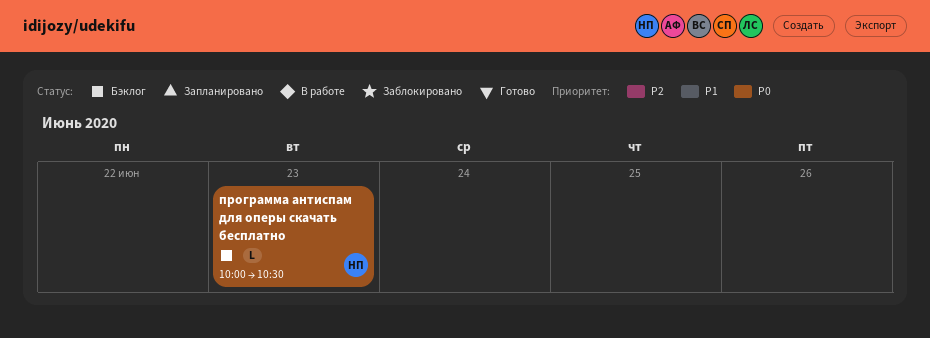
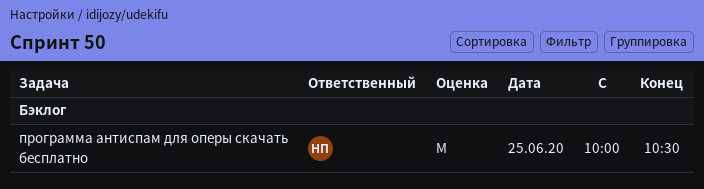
программа антиспам для оперы скачать бесплатно, estimate: L -> M
программа антиспам для оперы скачать бесплатно, day: Jun 23 -> Jun 25

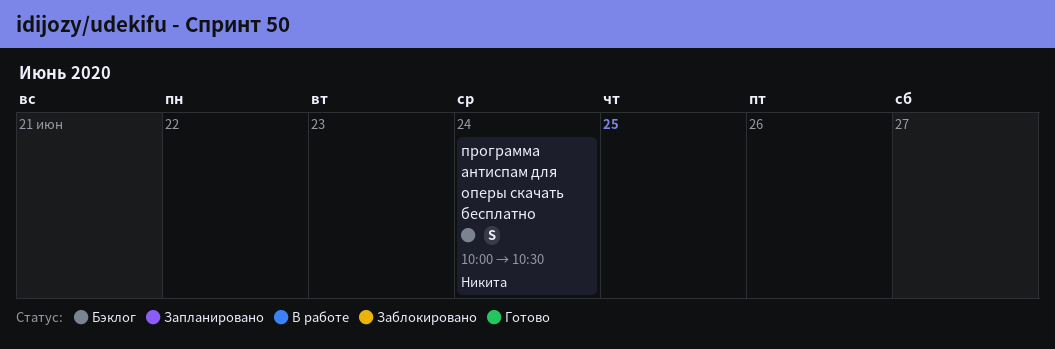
программа антиспам для оперы скачать бесплатно, estimate: M -> S
программа антиспам для оперы скачать бесплатно, day: Jun 25 -> Jun 24

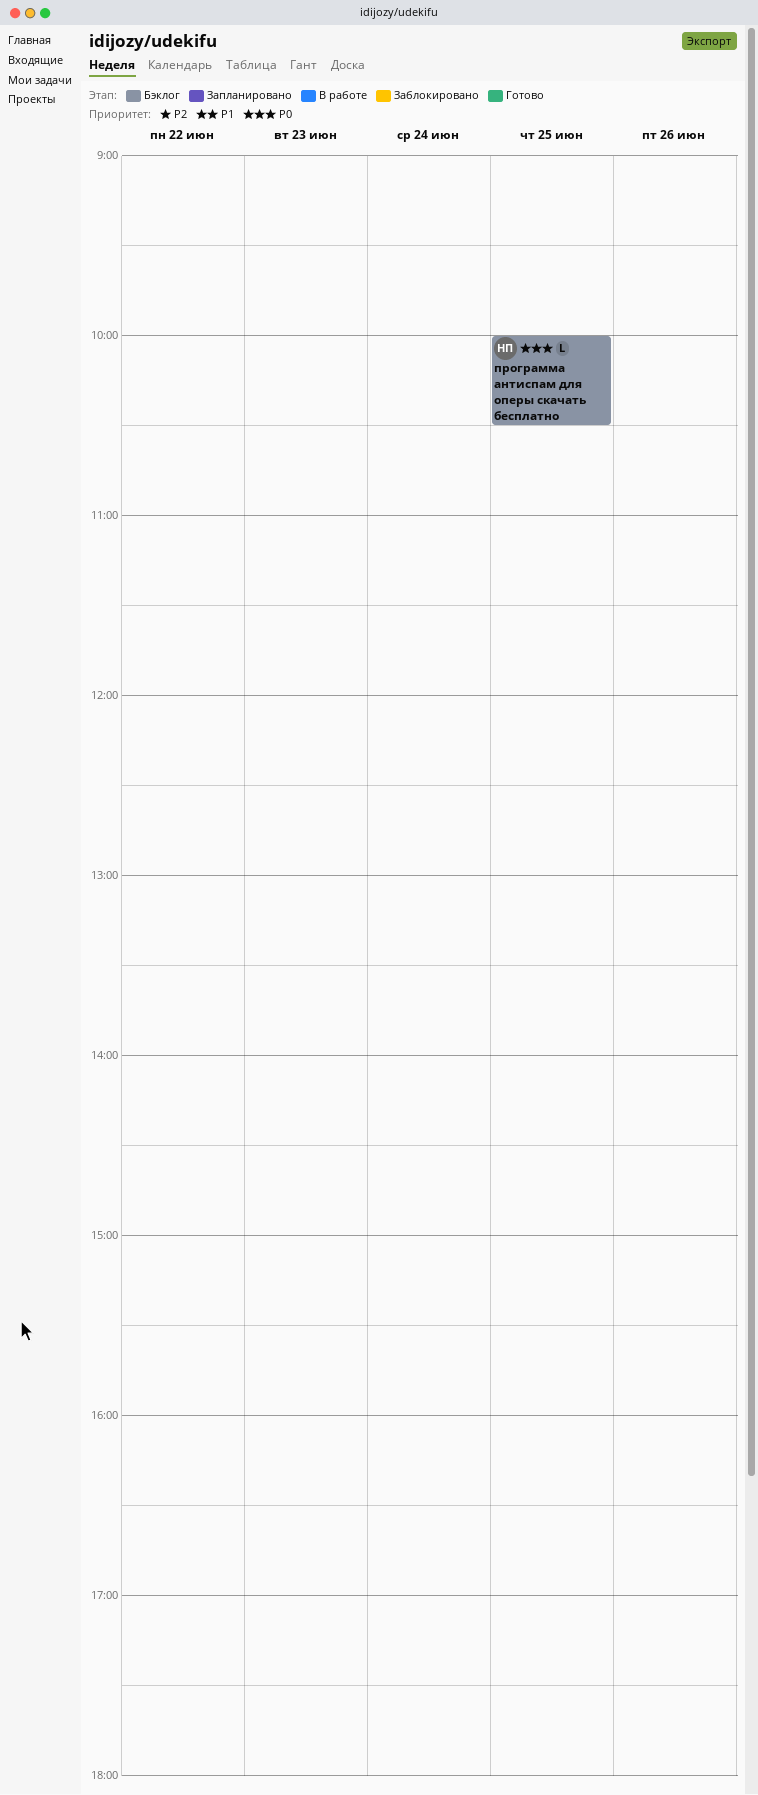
программа антиспам для оперы скачать бесплатно, estimate: S -> L
программа антиспам для оперы скачать бесплатно, day: Jun 24 -> Jun 25

